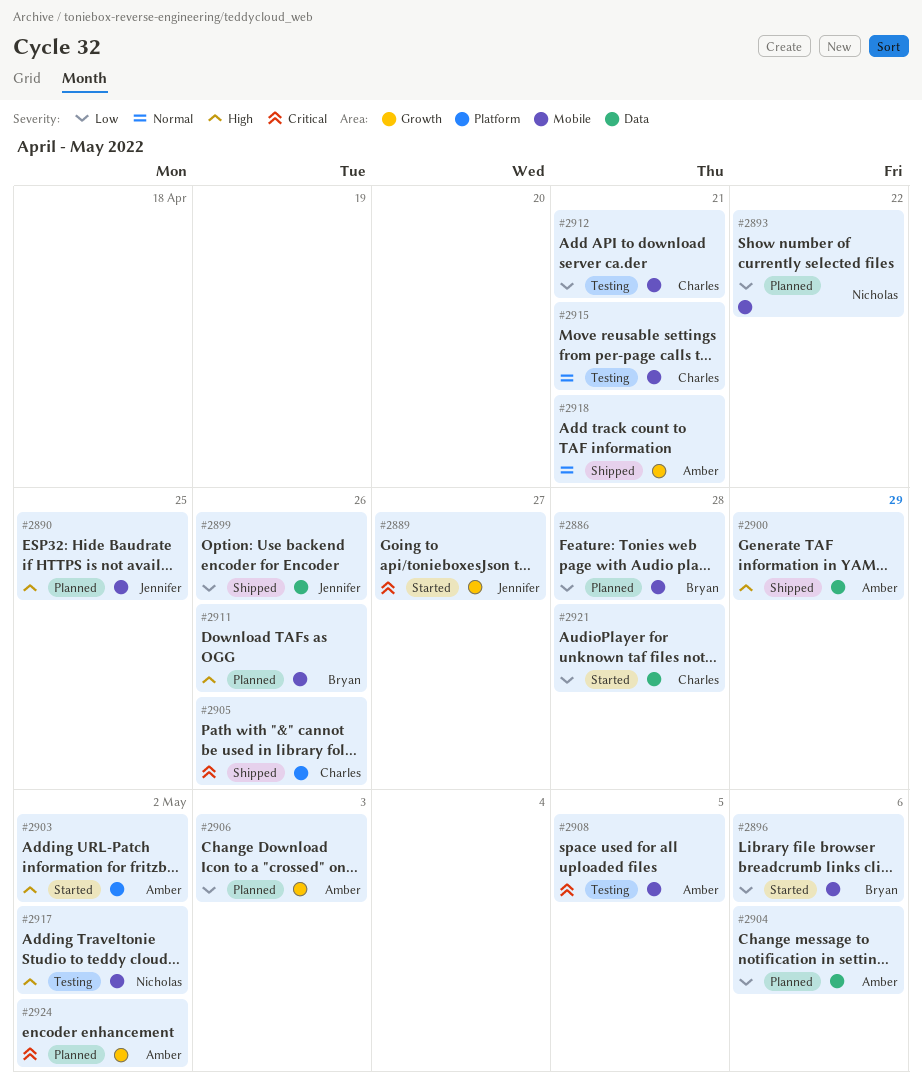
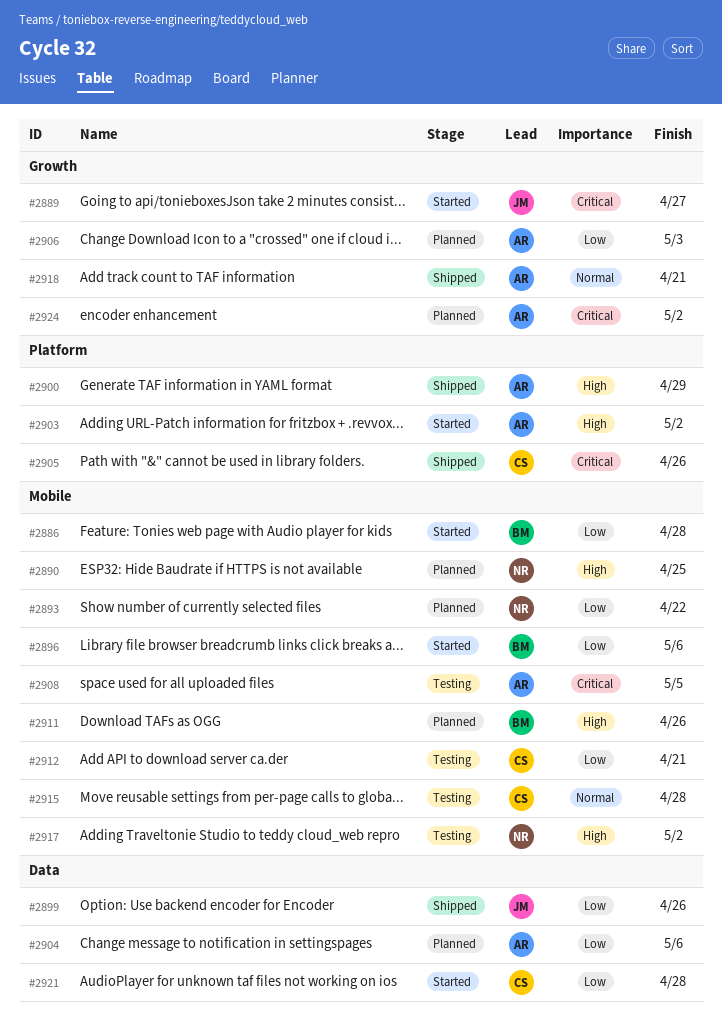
#2886, status: Planned -> Started
#2890, owner: Jennifer -> Nicholas
#2900, label: Data -> Platform
#2915, due: Apr 21 -> Apr 28

